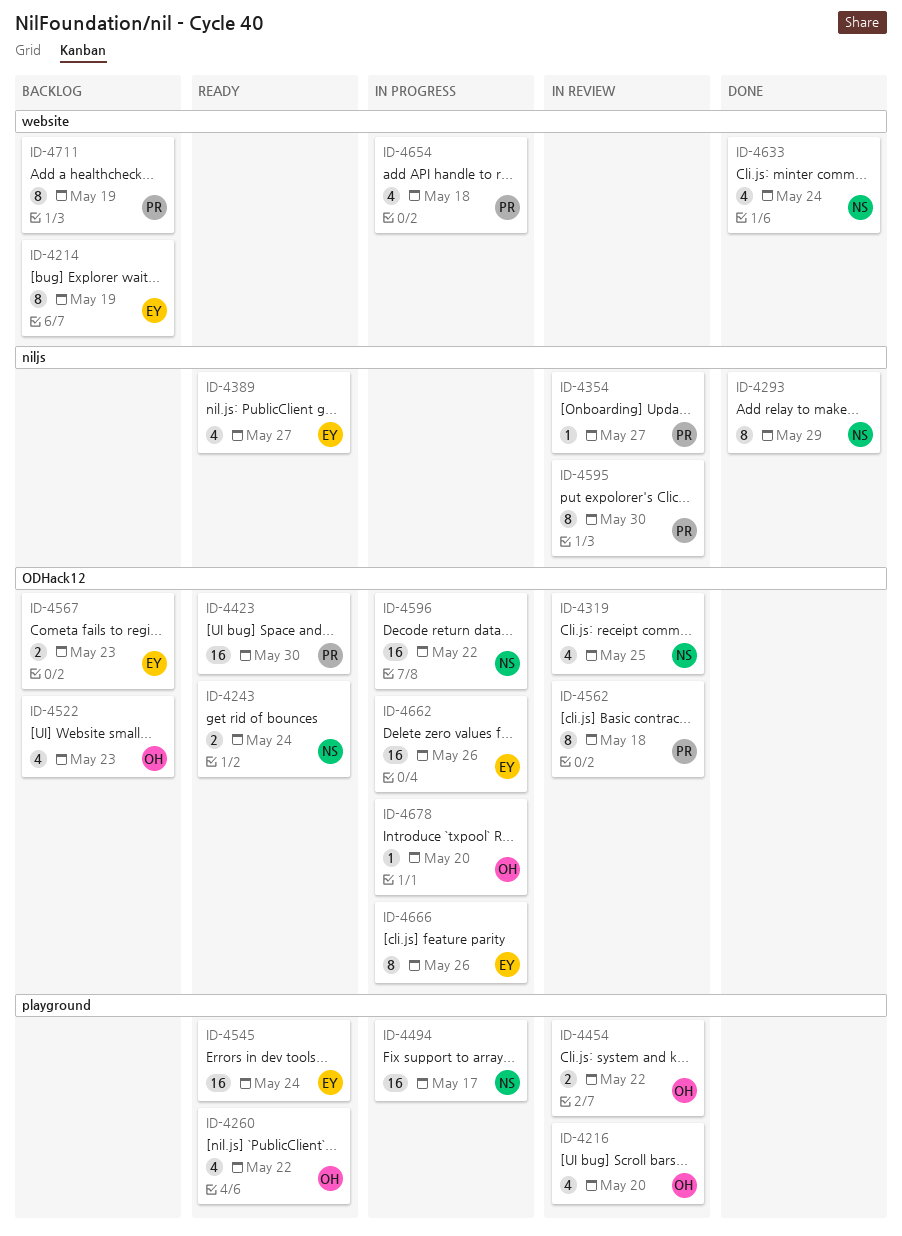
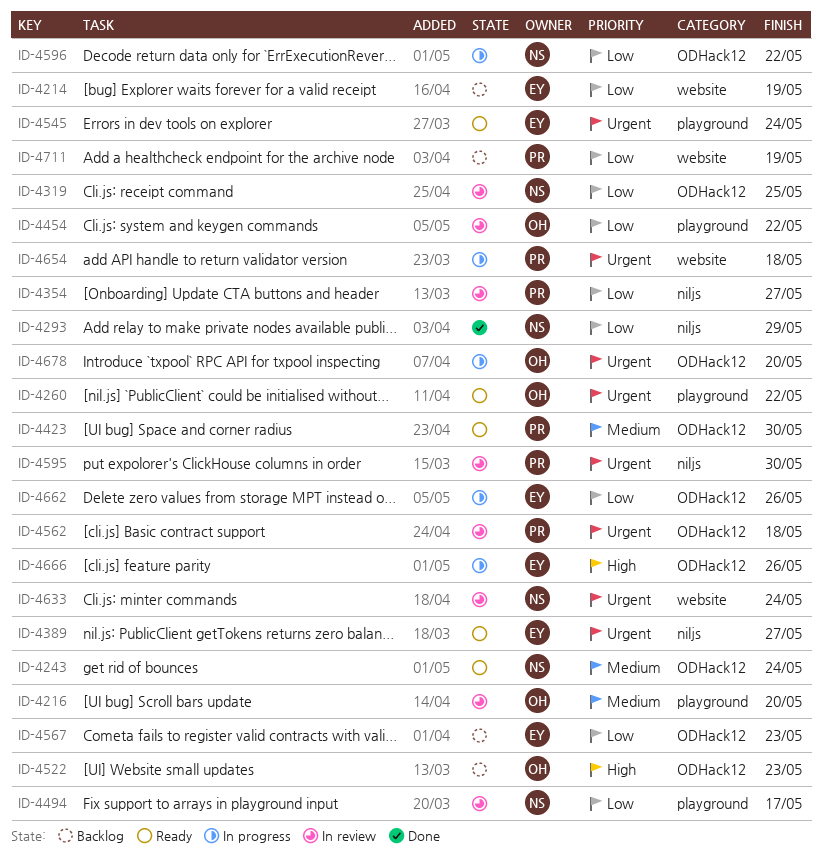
ID-4494, status: In progress -> In review
ID-4633, status: Done -> In review

